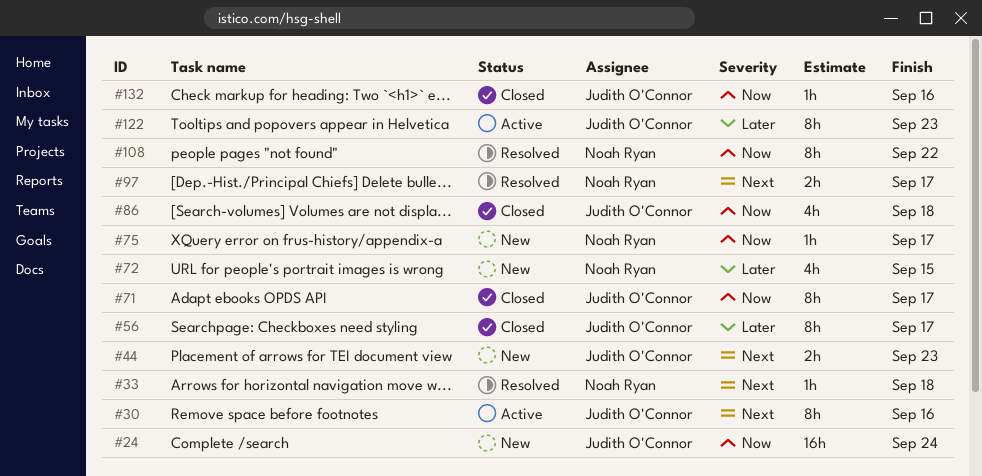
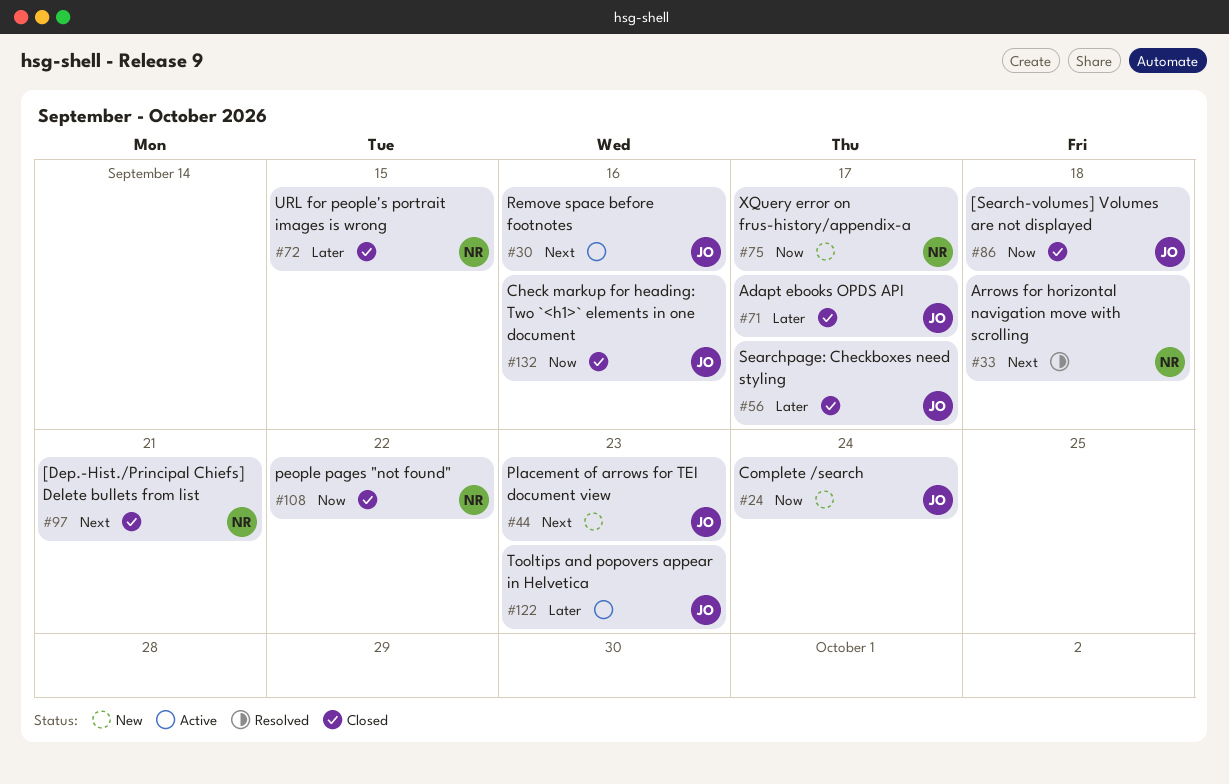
#71, priority: Now -> Later
#72, status: New -> Closed
#97, status: Resolved -> Closed
#97, due: Sep 17 -> Sep 21
#108, status: Resolved -> Closed

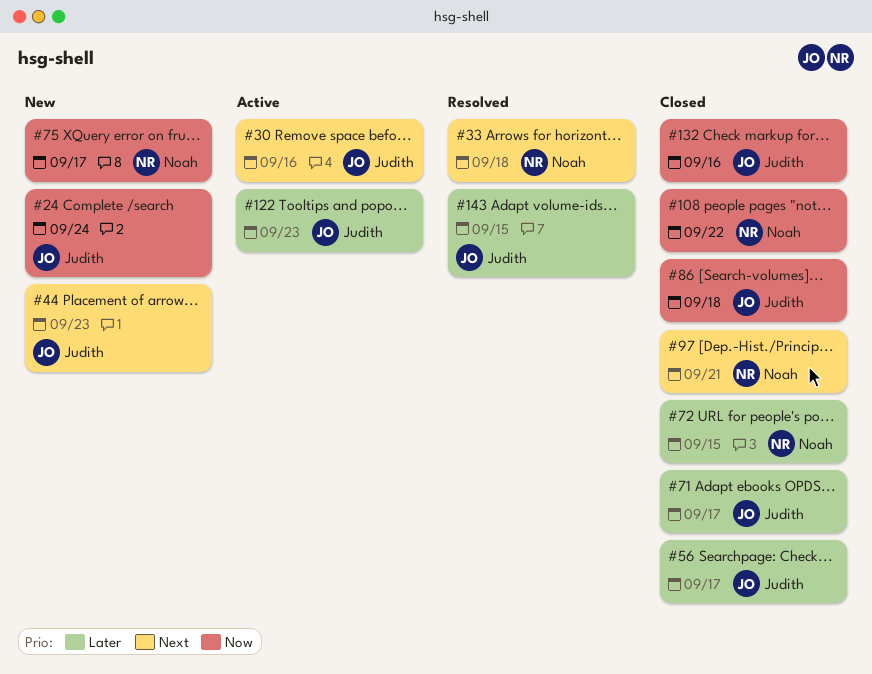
#143: none -> present

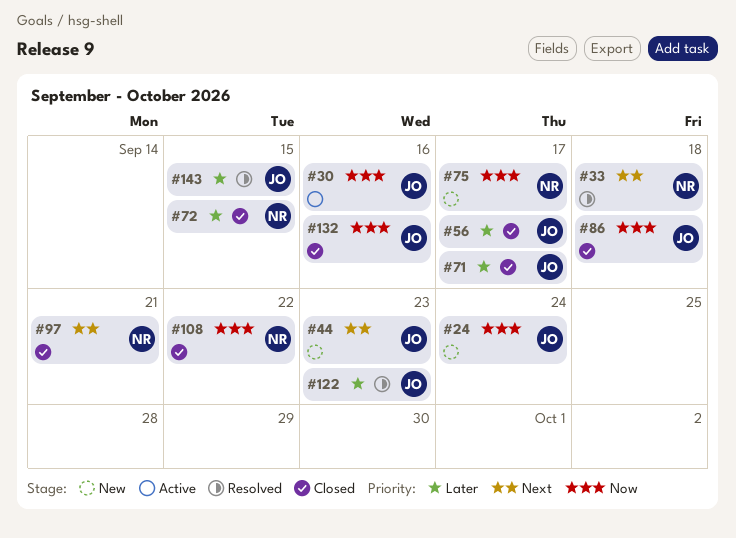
#30, priority: Next -> Now
#122, status: Active -> Resolved

